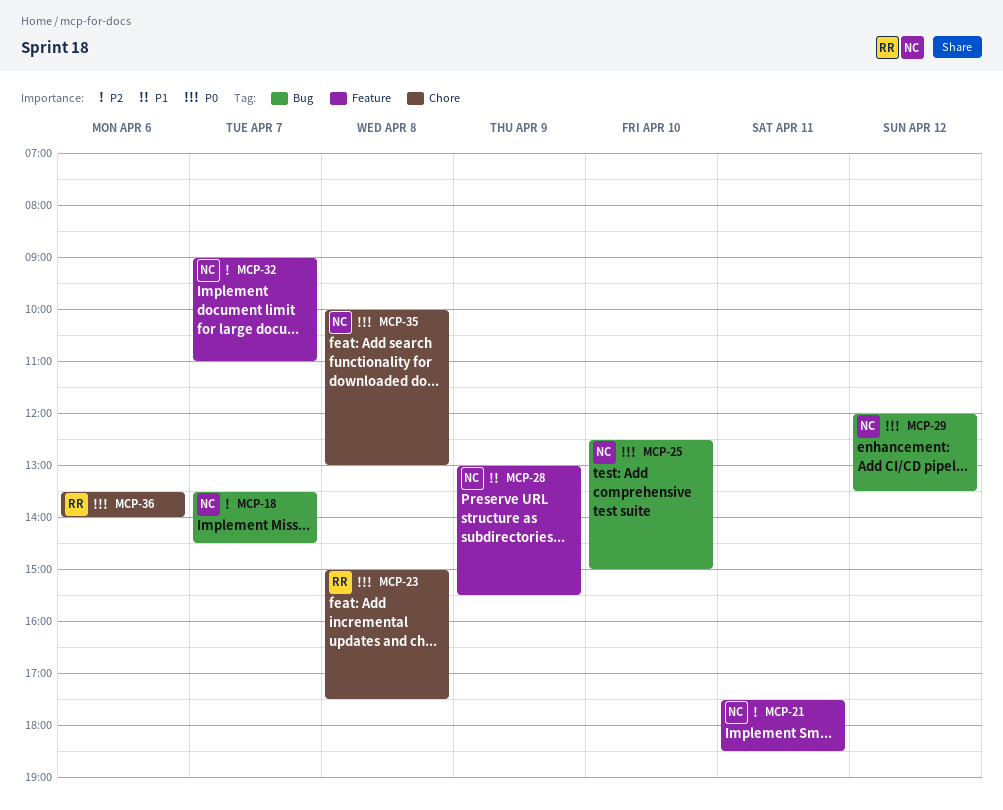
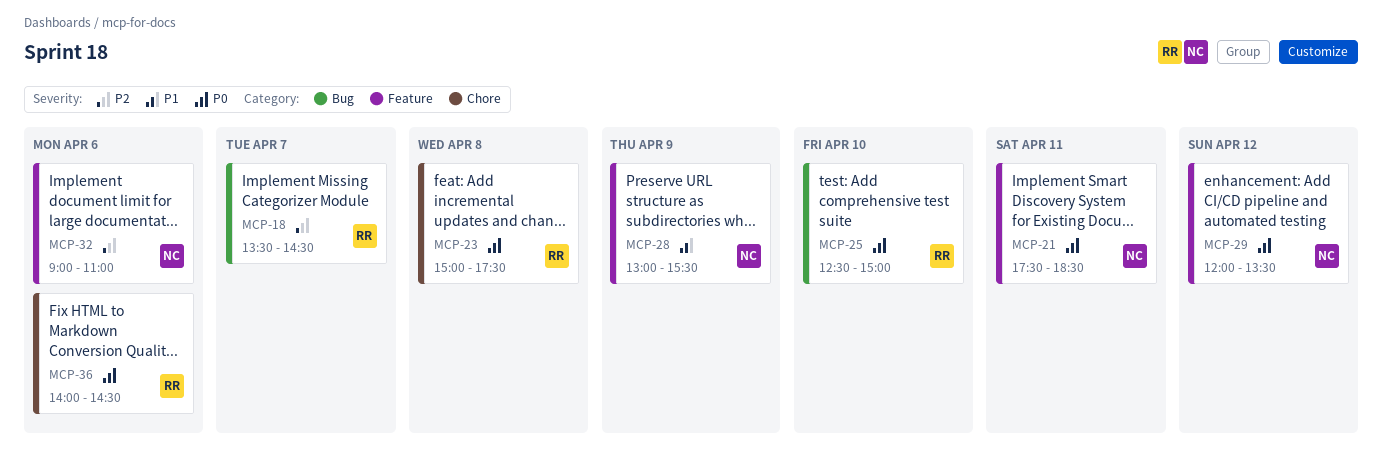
MCP-18, owner: NC -> RR
MCP-21, priority: P2 -> P0
MCP-25, owner: NC -> RR
MCP-29, label: Bug -> Feature
MCP-32, day: Apr 7 -> Apr 6
MCP-35: present -> none
MCP-36, begins: 13:30 -> 14:00
MCP-36, ends: 14:00 -> 14:30

